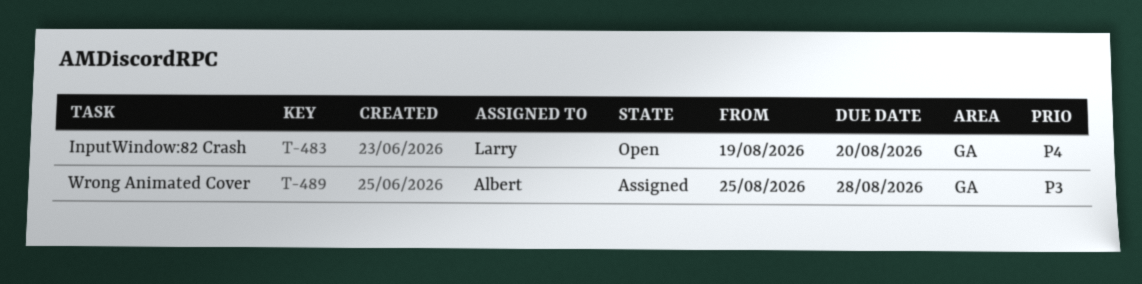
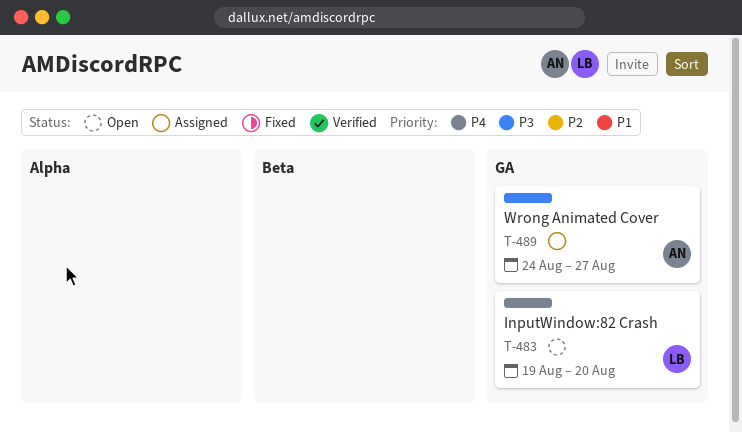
T-489, start: Aug 25 -> Aug 24
T-489, due: Aug 28 -> Aug 27

